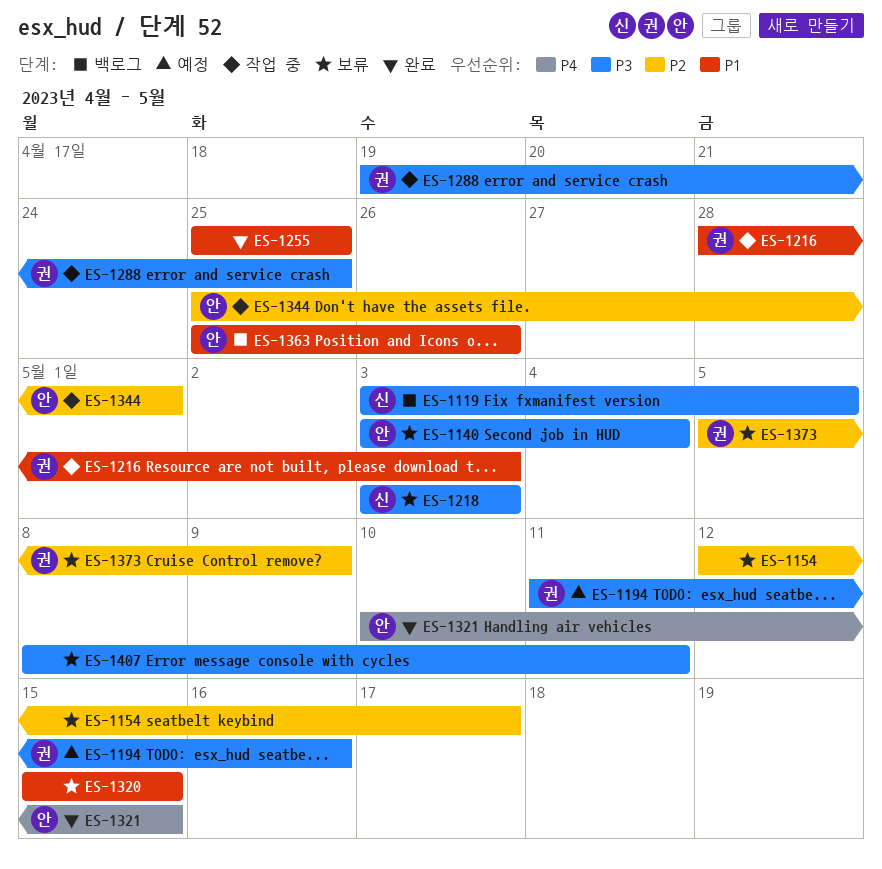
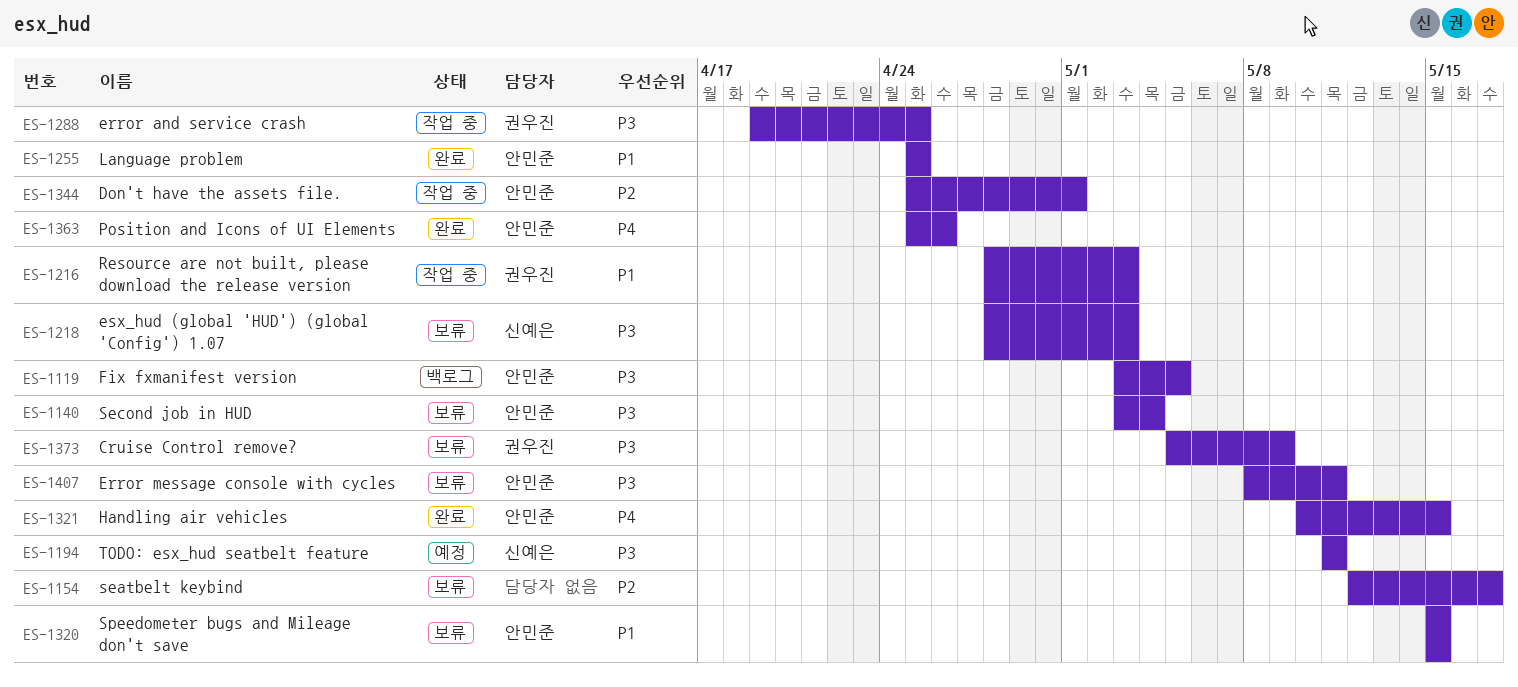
ES-1119, owner: 신예은 -> 안민준
ES-1194, owner: 권우진 -> 신예은
ES-1194, due: May 16 -> May 11
ES-1218, start: May 3 -> Apr 28
ES-1255, owner: none -> 안민준
ES-1320, owner: none -> 안민준
ES-1363, status: 백로그 -> 완료
ES-1363, priority: P1 -> P4
ES-1373, priority: P2 -> P3
ES-1407, owner: none -> 안민준

